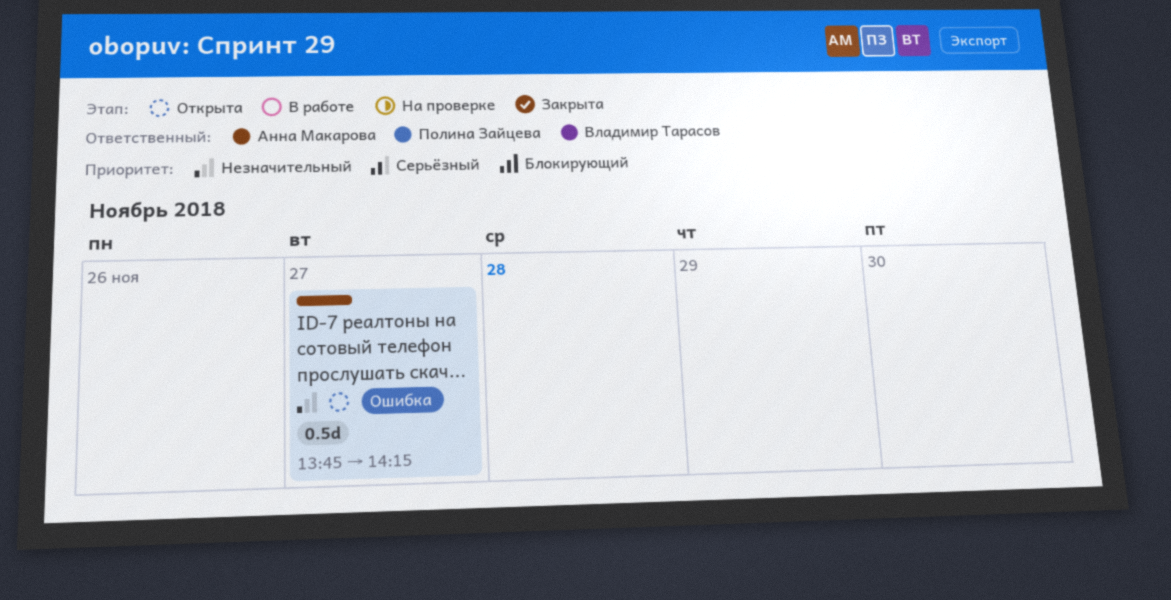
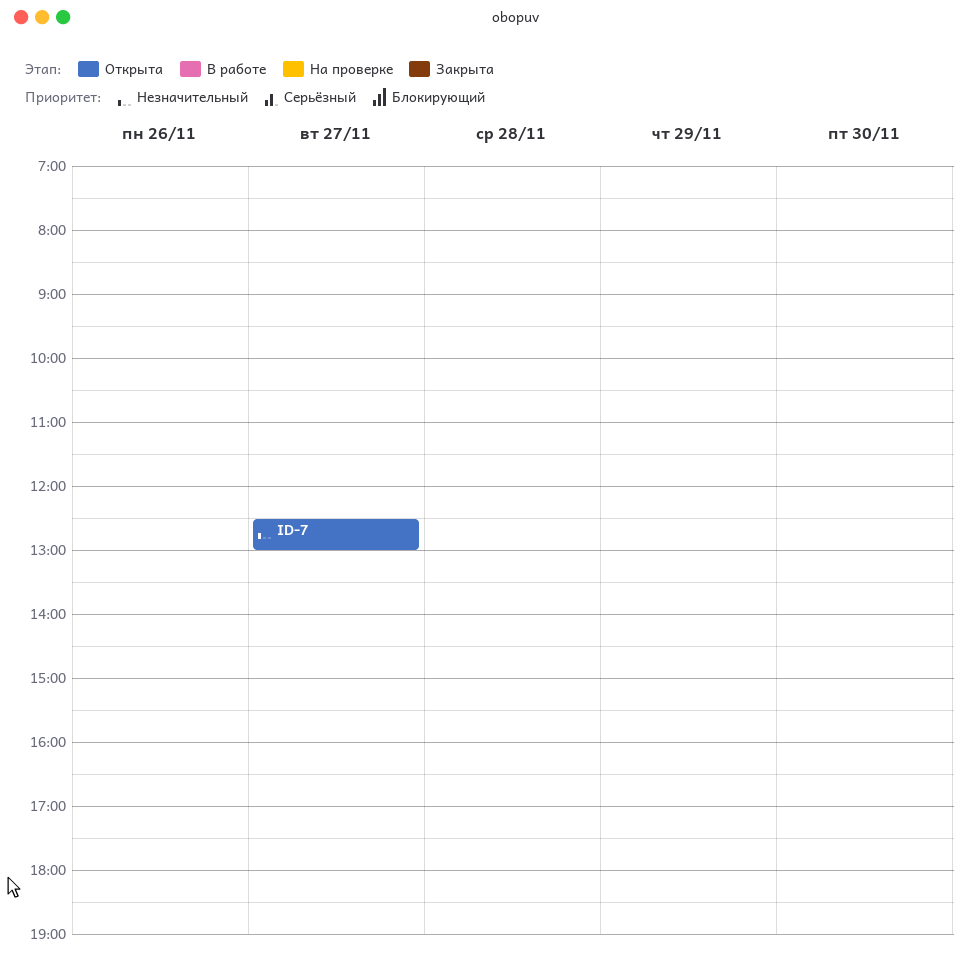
ID-7, begins: 13:45 -> 12:30
ID-7, ends: 14:15 -> 13:00

